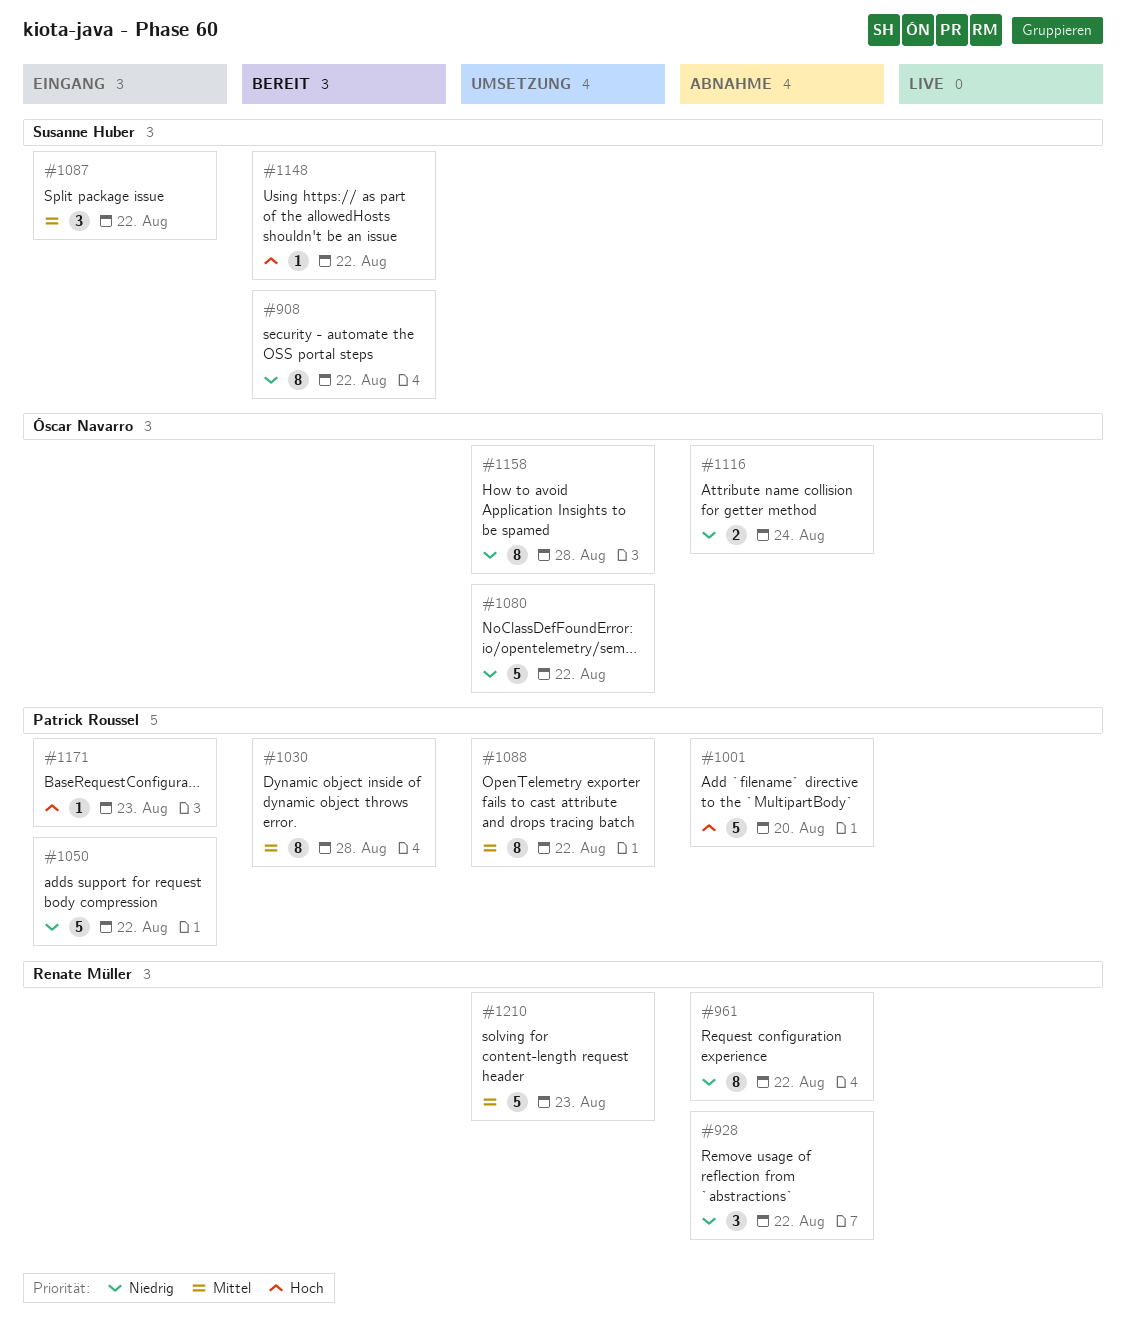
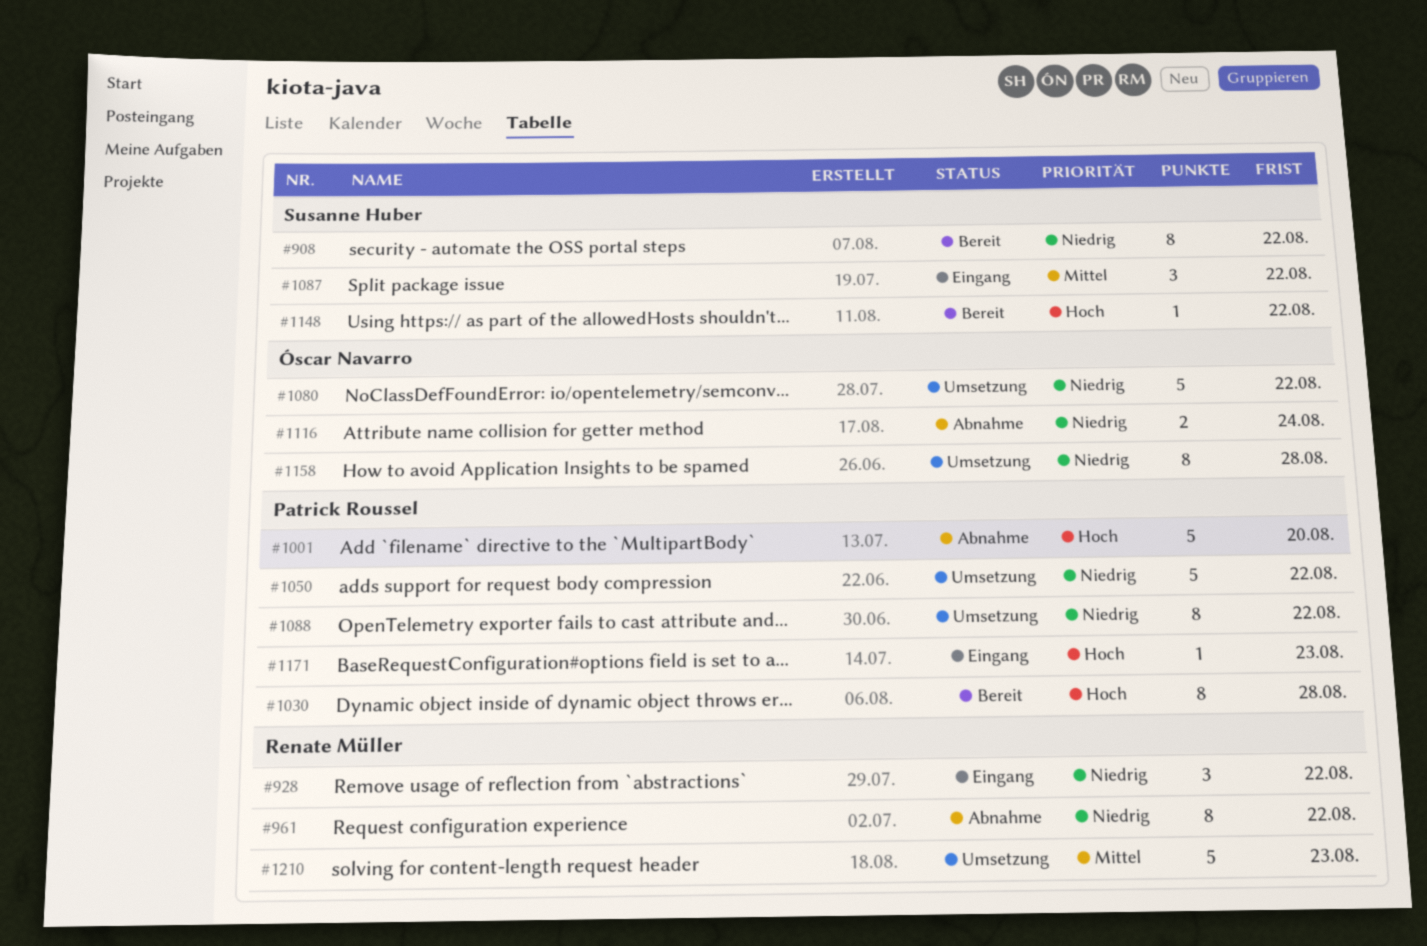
#928, status: Abnahme -> Eingang
#1030, priority: Mittel -> Hoch
#1050, status: Eingang -> Umsetzung
#1088, priority: Mittel -> Niedrig

